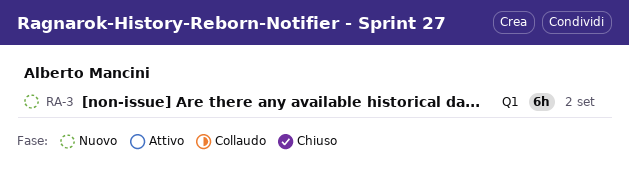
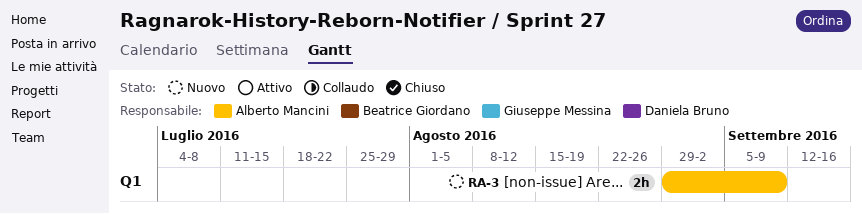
RA-3, estimate: 6h -> 2h
RA-3, due: Sep 2 -> Sep 9

